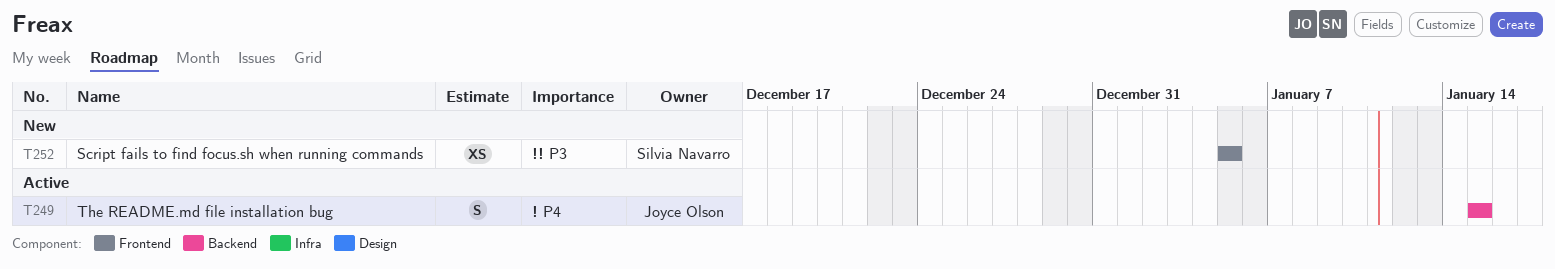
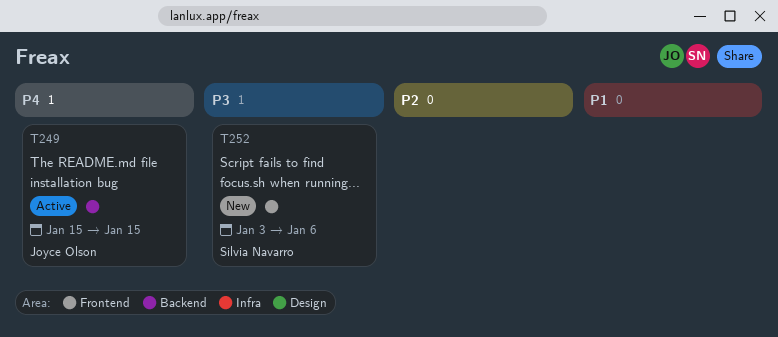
T252, start: Jan 5 -> Jan 3
T252, due: Jan 5 -> Jan 6

